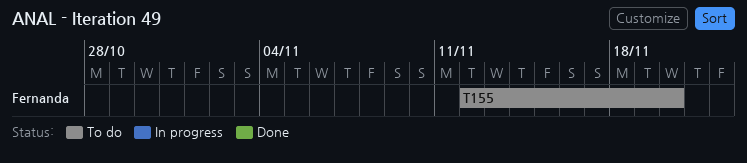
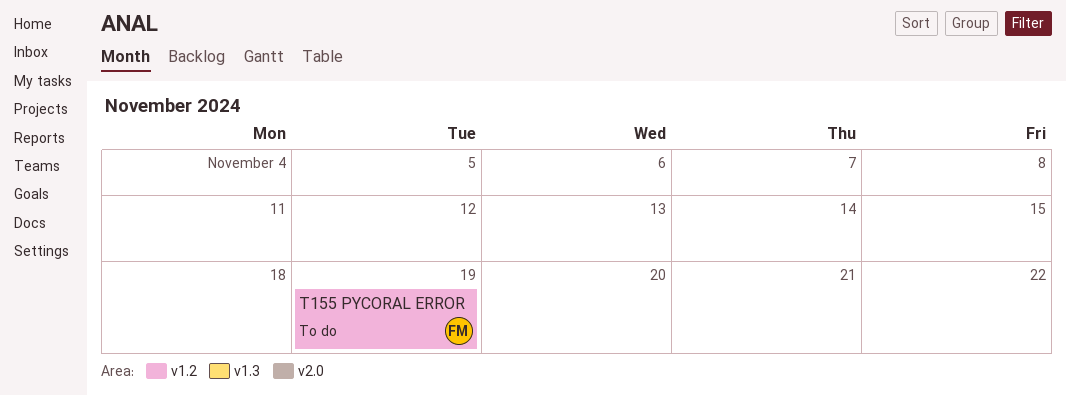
T155, due: Nov 20 -> Nov 19

